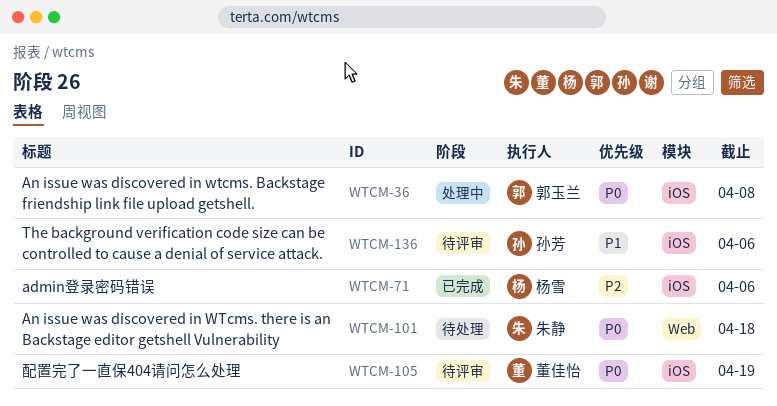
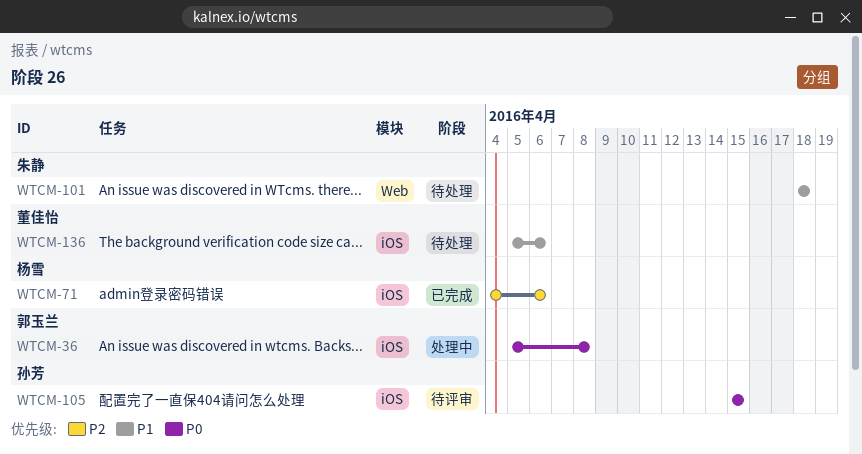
WTCM-101, priority: P0 -> P1
WTCM-105, owner: 董佳怡 -> 孙芳
WTCM-105, due: Apr 19 -> Apr 15
WTCM-136, status: 待评审 -> 待处理
WTCM-136, owner: 孙芳 -> 董佳怡

